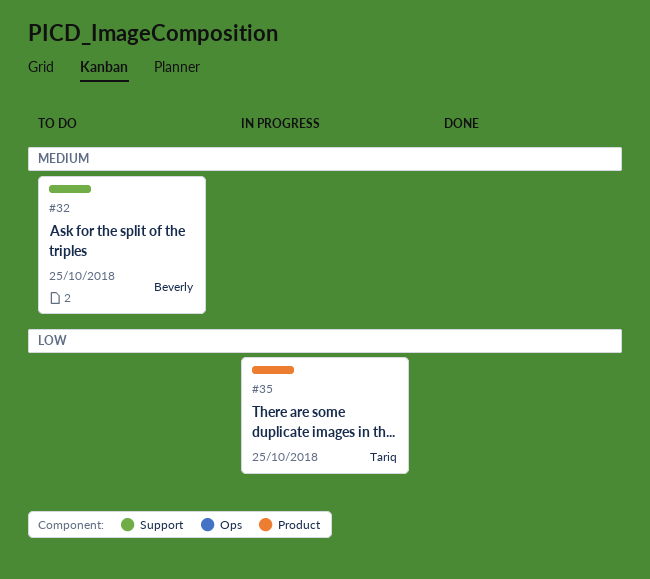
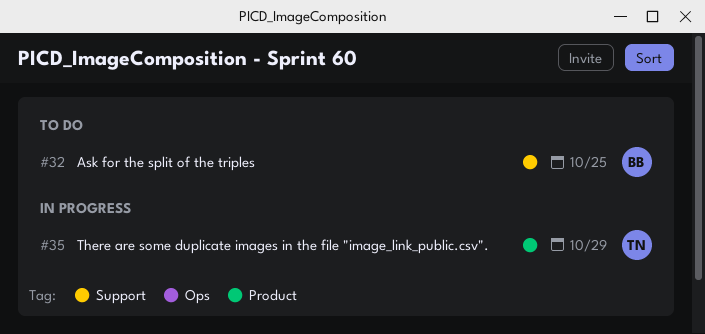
#35, due: Oct 25 -> Oct 29

